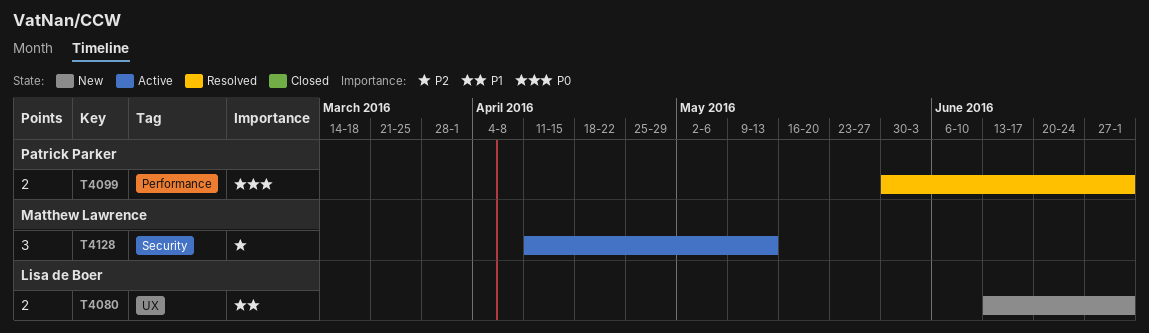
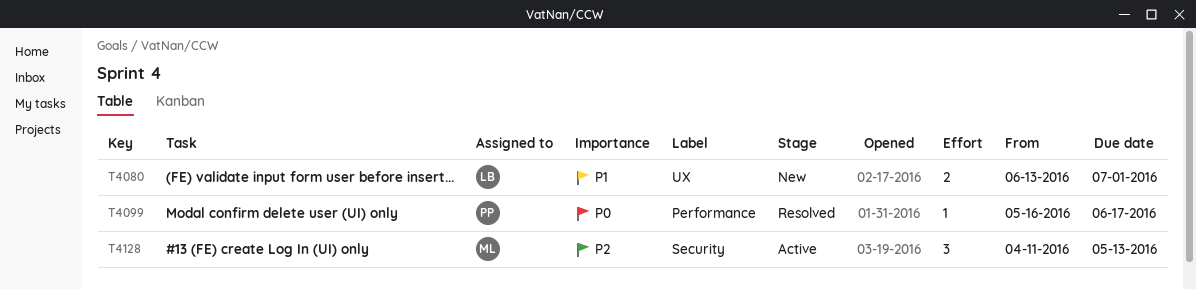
T4099, estimate: 2 -> 1
T4099, start: May 30 -> May 16
T4099, due: Jul 1 -> Jun 17

